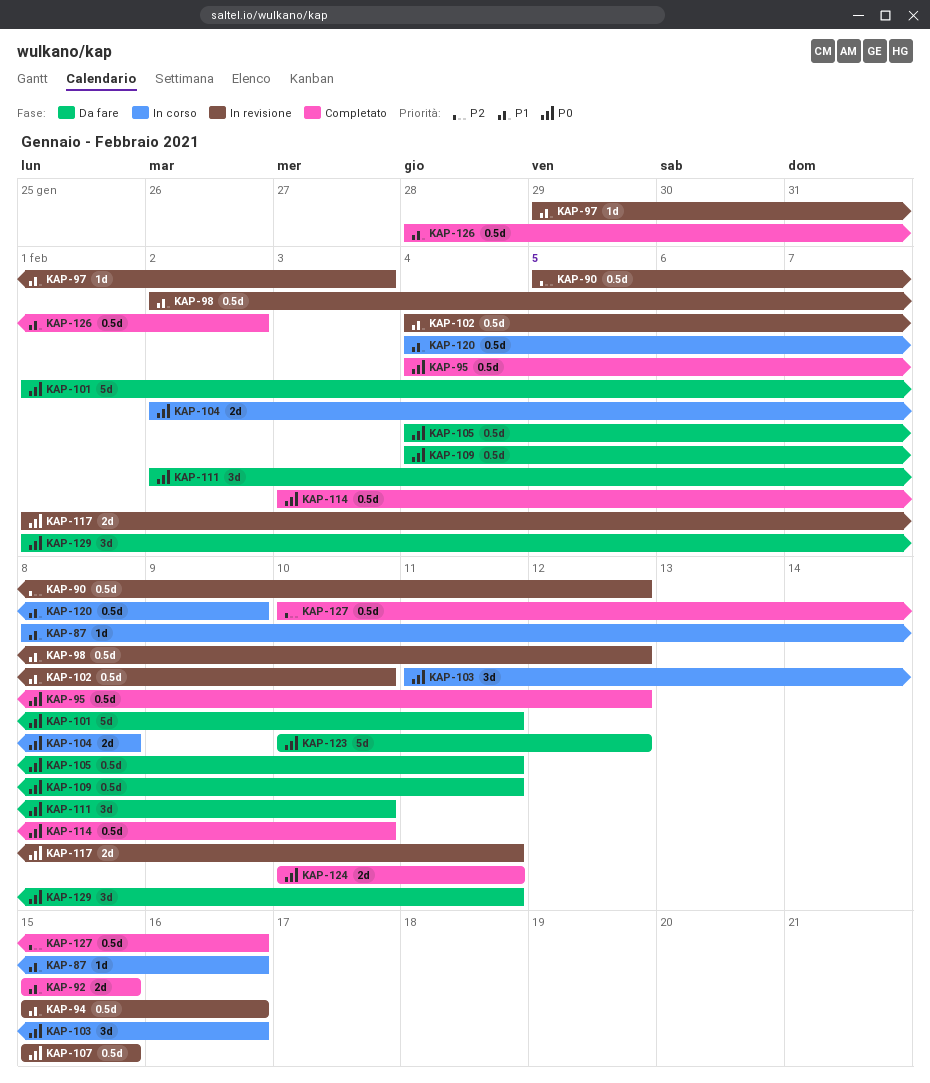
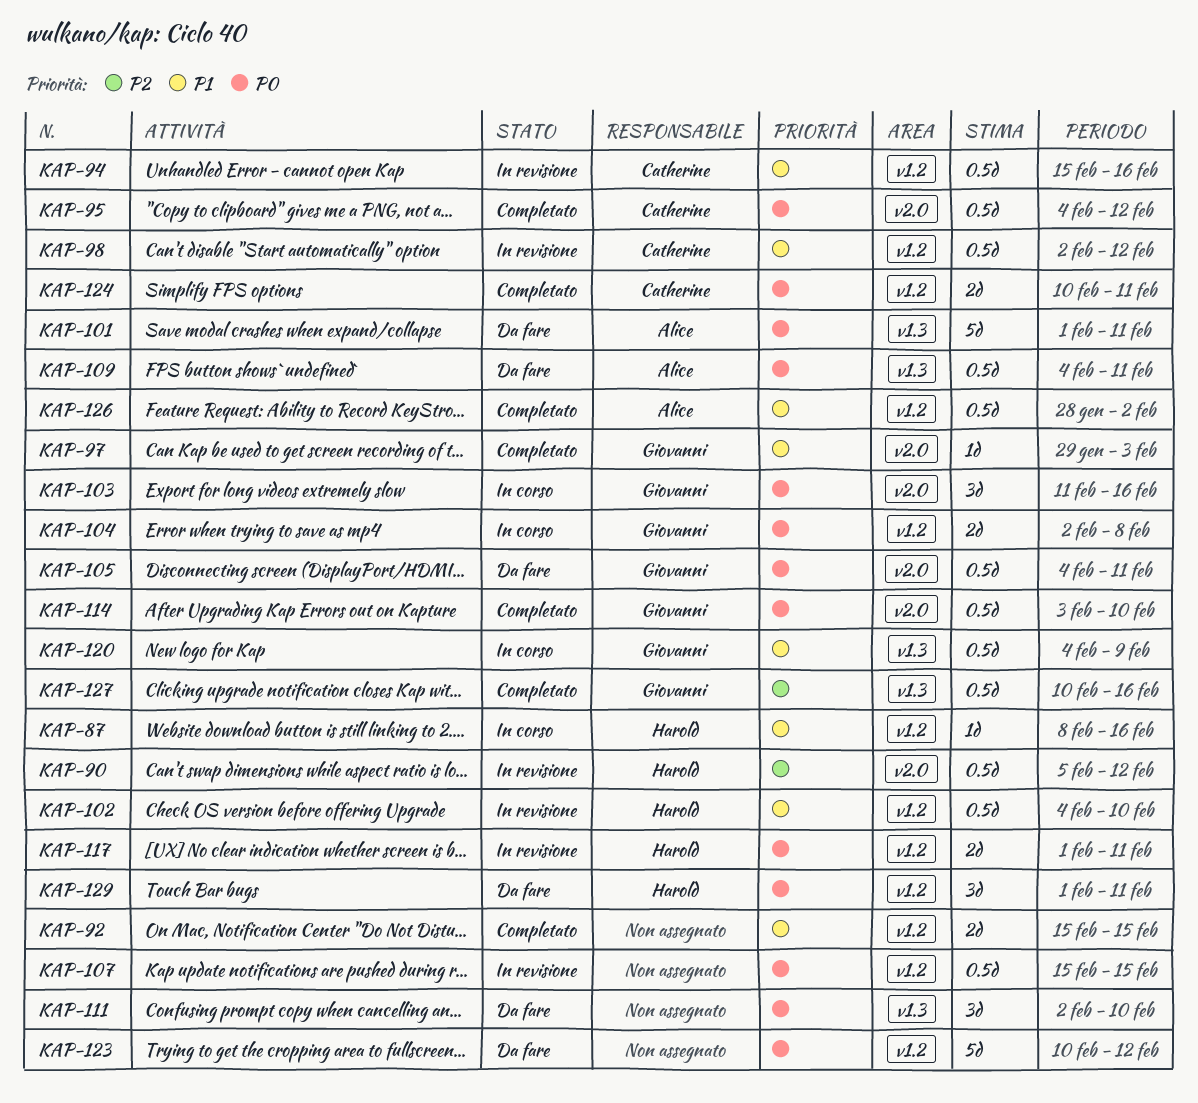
KAP-97, status: In revisione -> Completato

